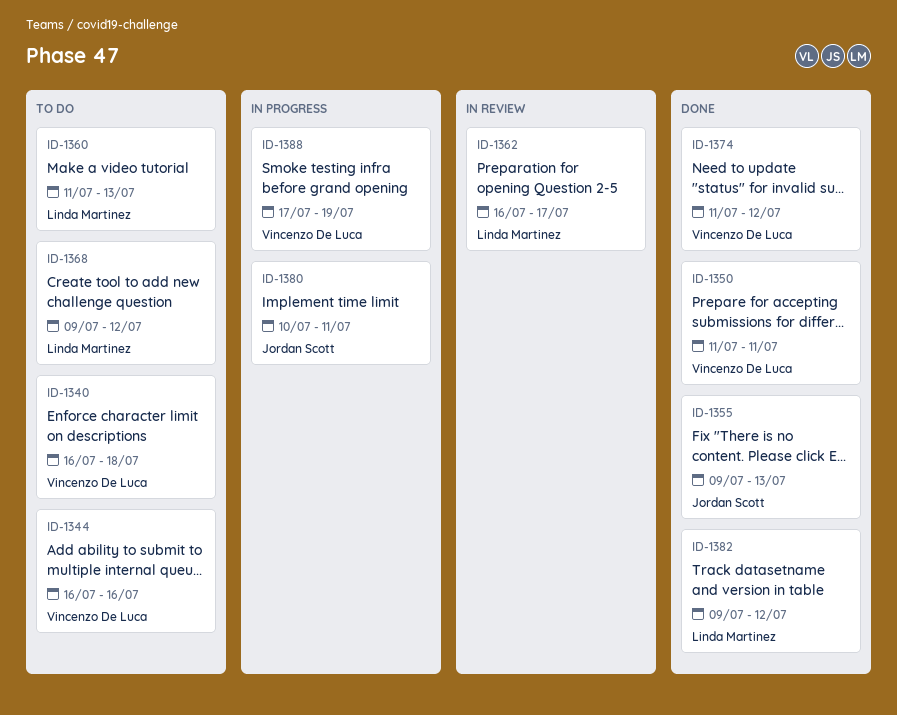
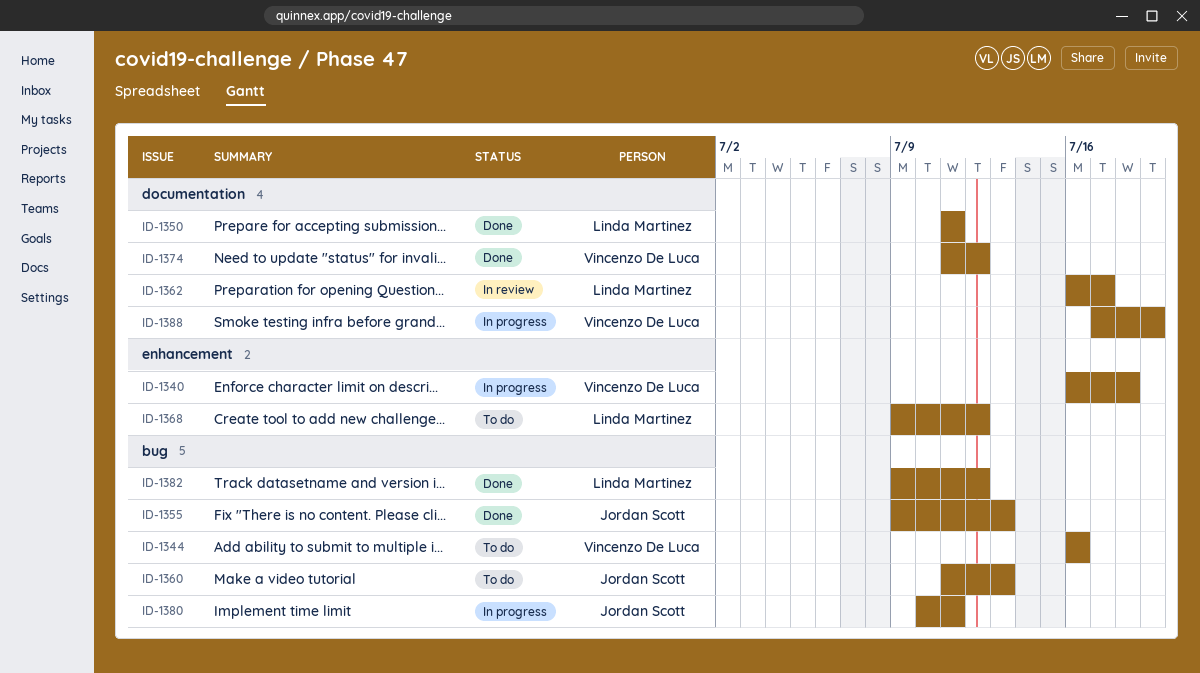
ID-1340, status: To do -> In progress
ID-1350, owner: Vincenzo De Luca -> Linda Martinez
ID-1360, owner: Linda Martinez -> Jordan Scott

